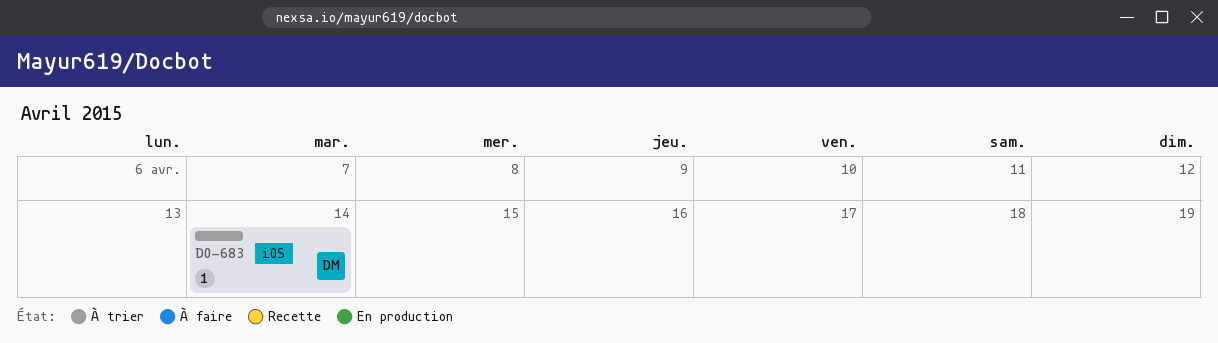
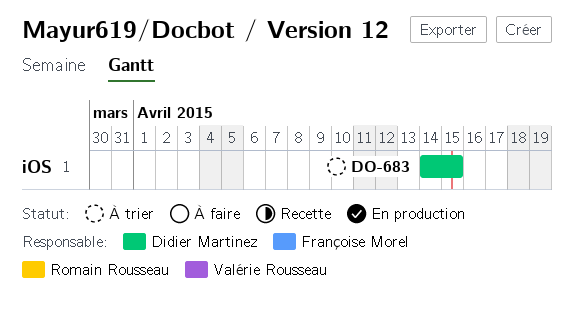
DO-683, due: Apr 14 -> Apr 15

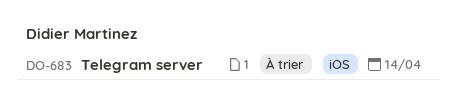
DO-683, due: Apr 15 -> Apr 14

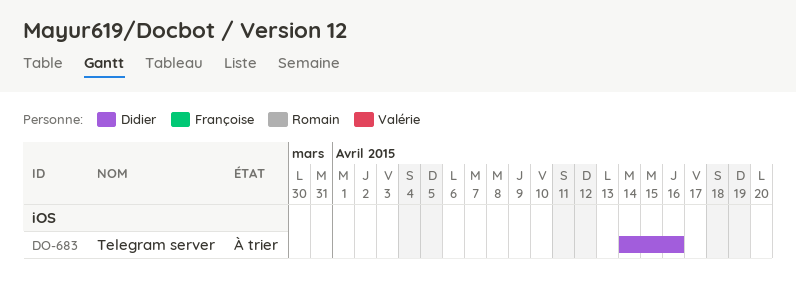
DO-683, due: Apr 14 -> Apr 16

